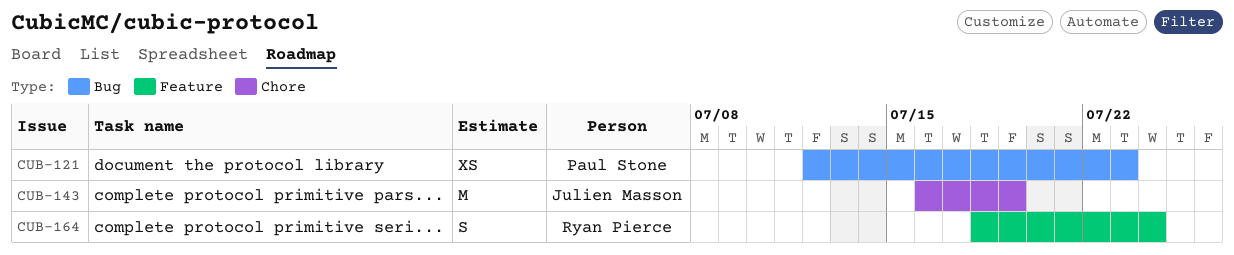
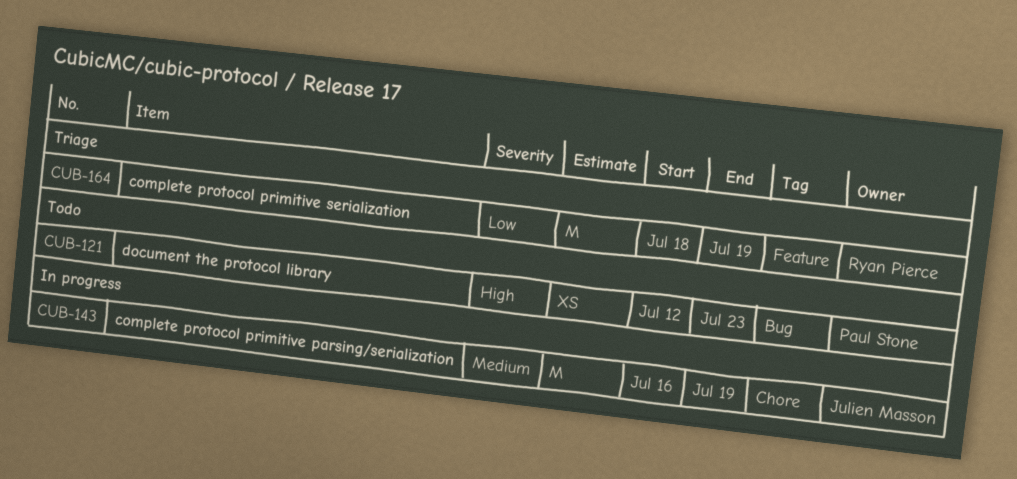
CUB-164, estimate: S -> M
CUB-164, due: Jul 24 -> Jul 19

